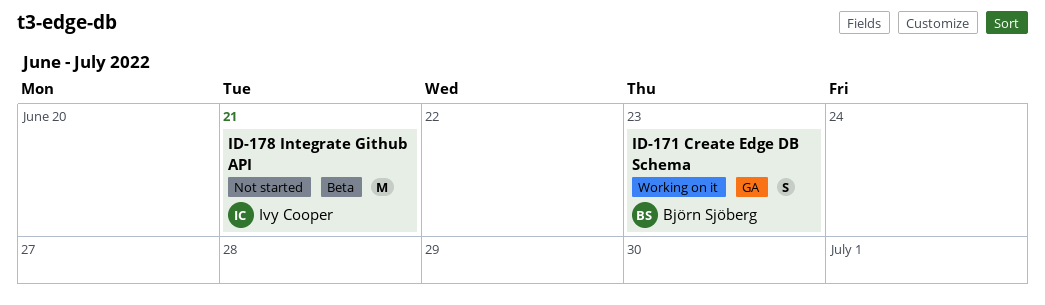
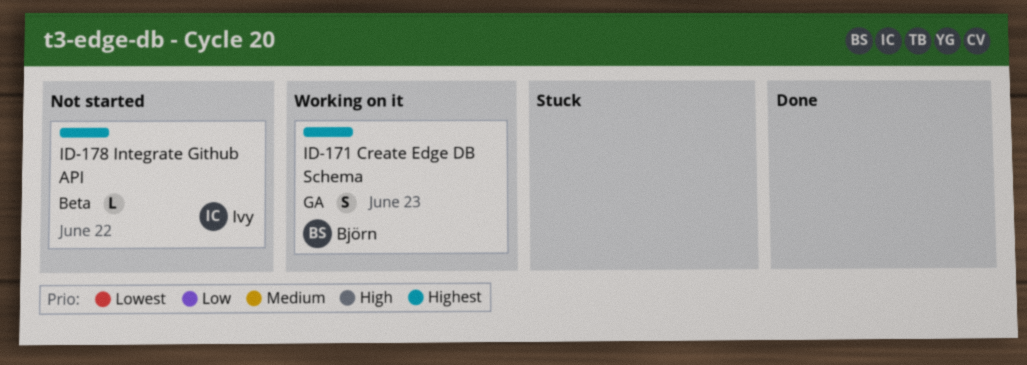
ID-178, estimate: M -> L
ID-178, due: Jun 21 -> Jun 22

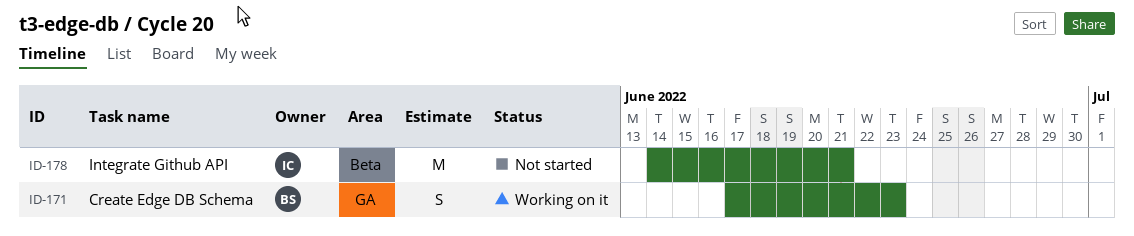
ID-178, estimate: L -> M
ID-178, due: Jun 22 -> Jun 21

